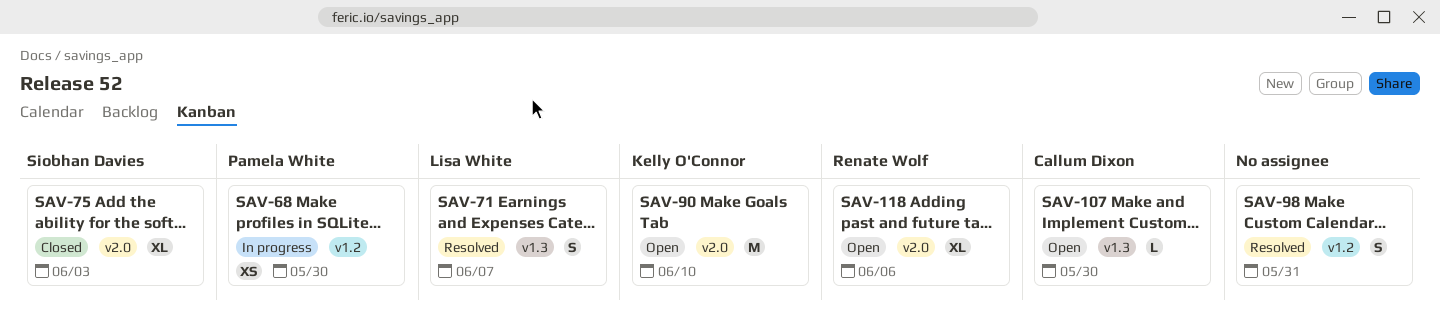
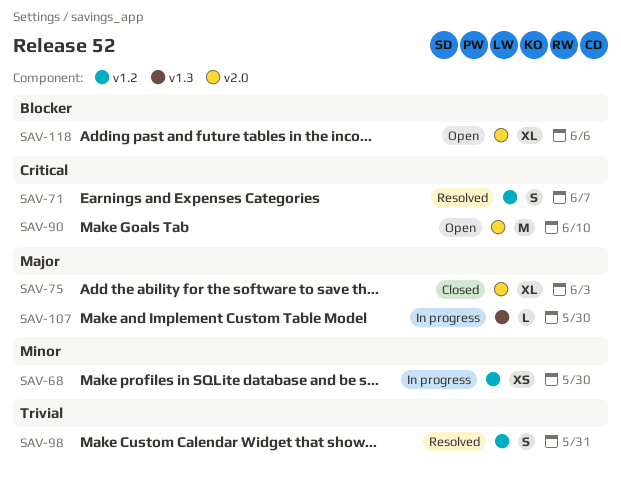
SAV-71, label: v1.3 -> v1.2
SAV-107, status: Open -> In progress

